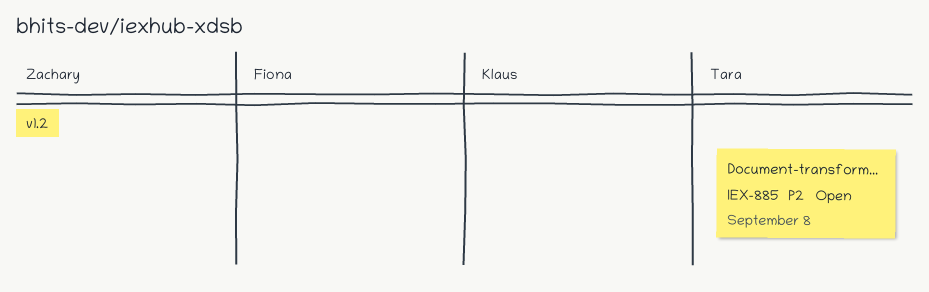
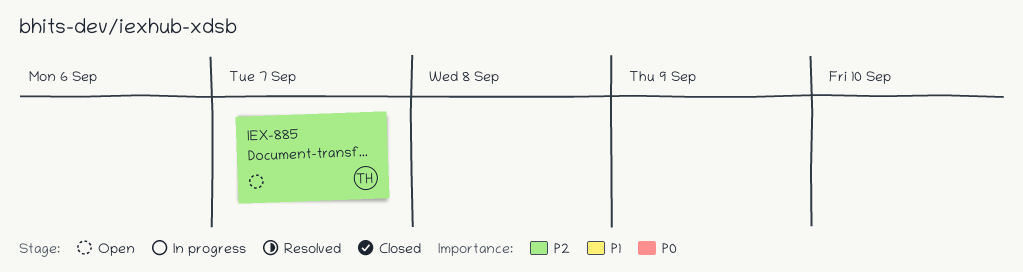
IEX-885, due: Sep 8 -> Sep 7

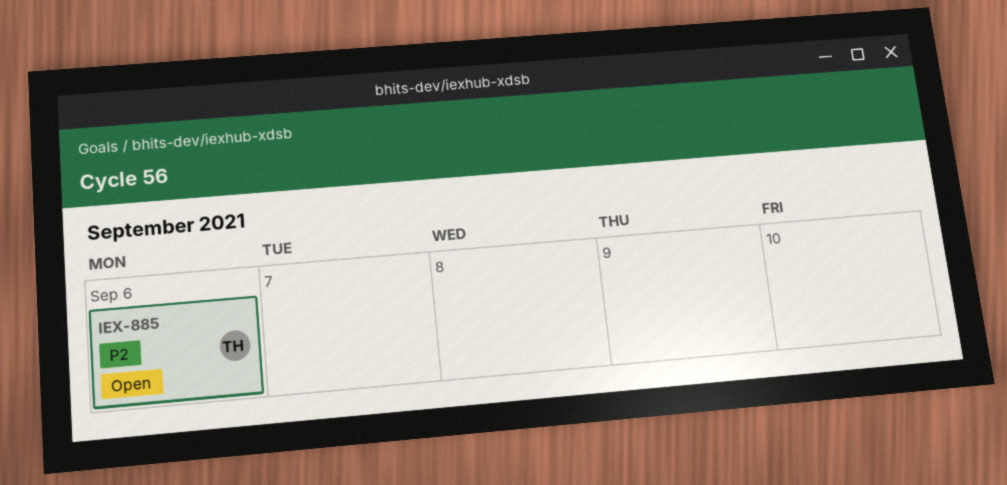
IEX-885, due: Sep 7 -> Sep 6

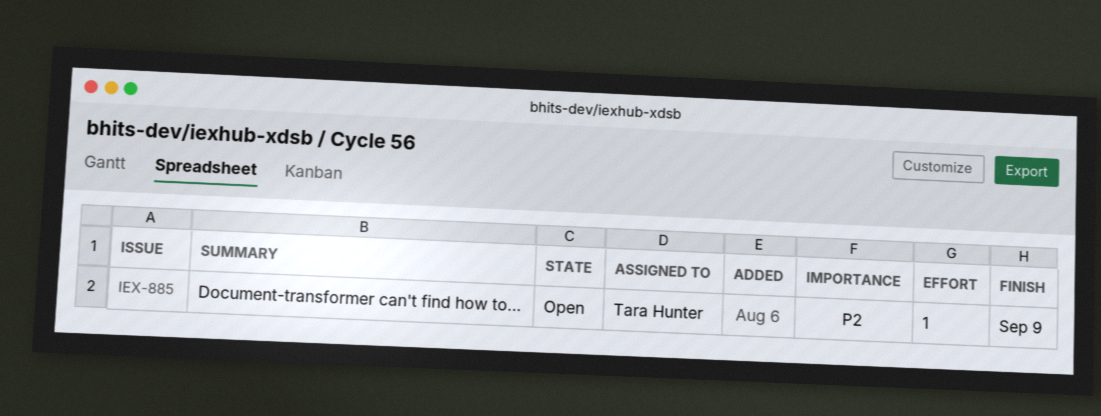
IEX-885, due: Sep 6 -> Sep 9

